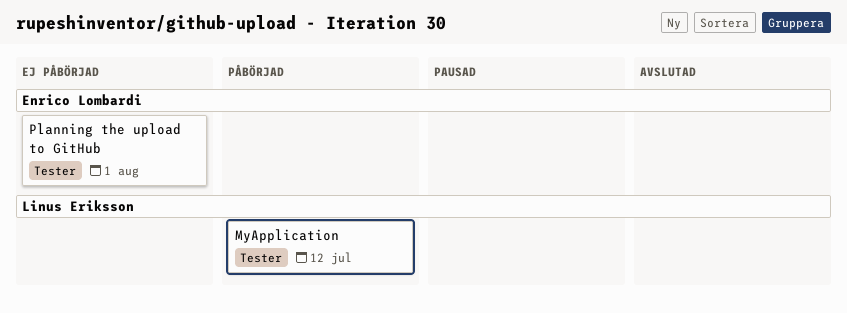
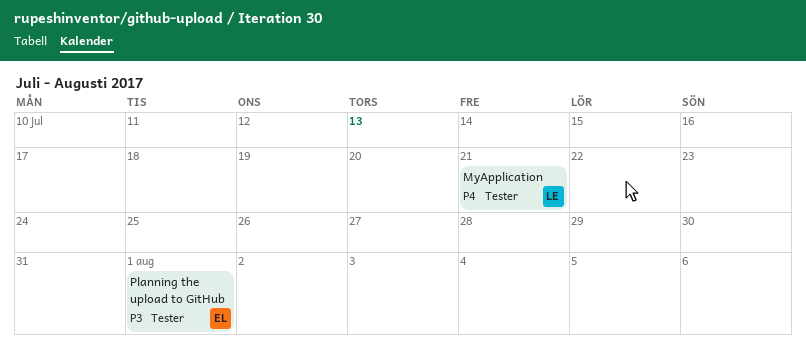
MyApplication, due: Jul 12 -> Jul 21

